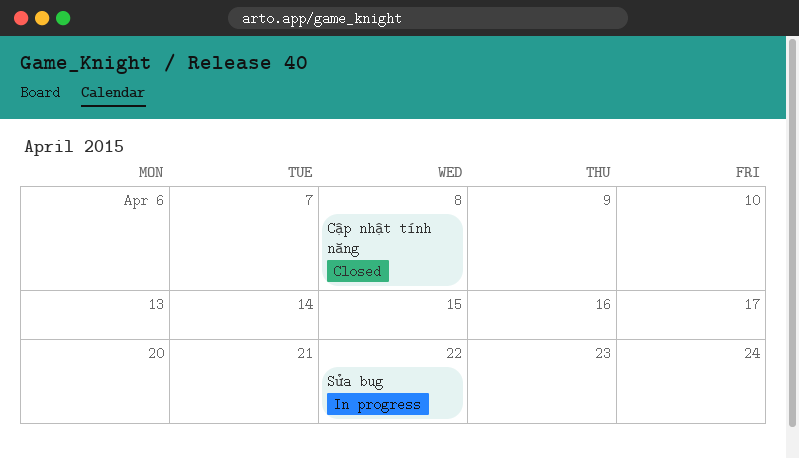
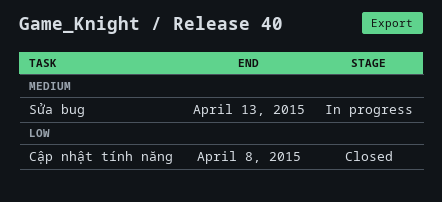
Sửa bug, due: Apr 22 -> Apr 13

